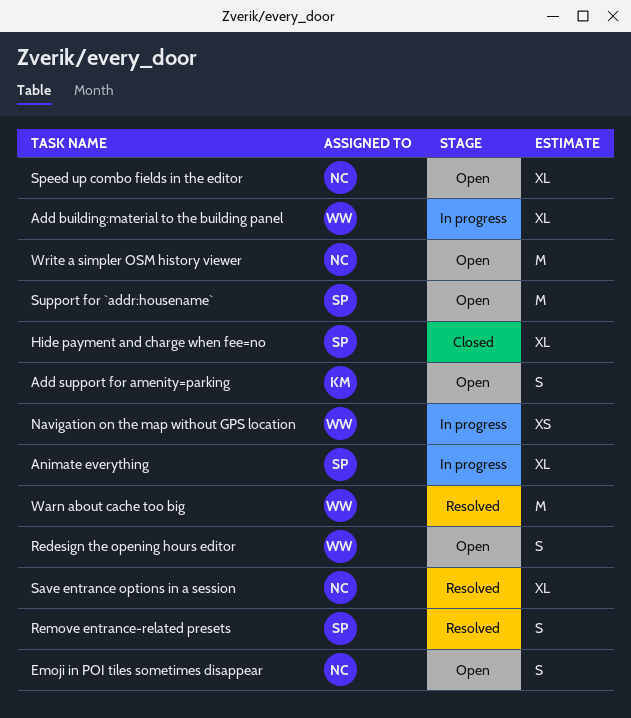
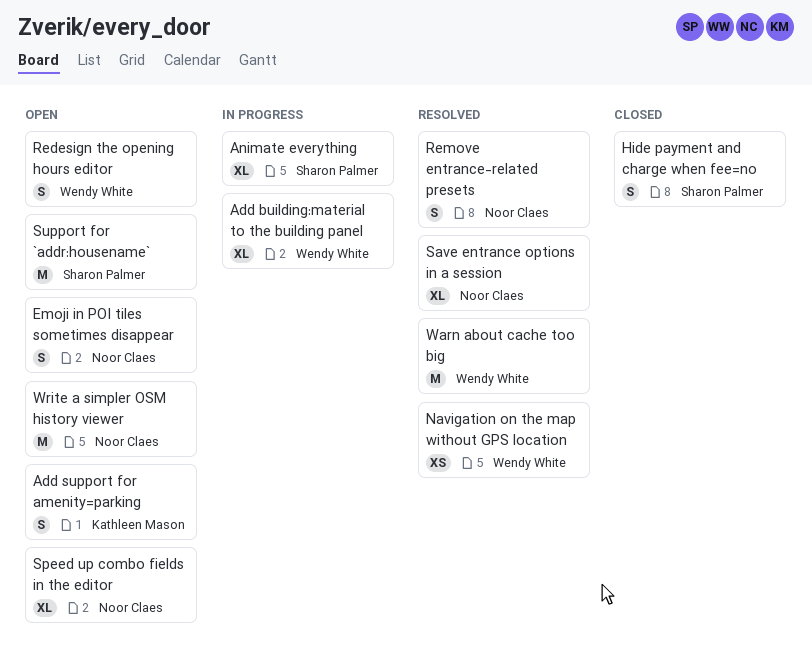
Hide payment and charge when fee=no, estimate: XL -> S
Navigation on the map without GPS location, status: In progress -> Resolved
Remove entrance-related presets, owner: Sharon Palmer -> Noor Claes

